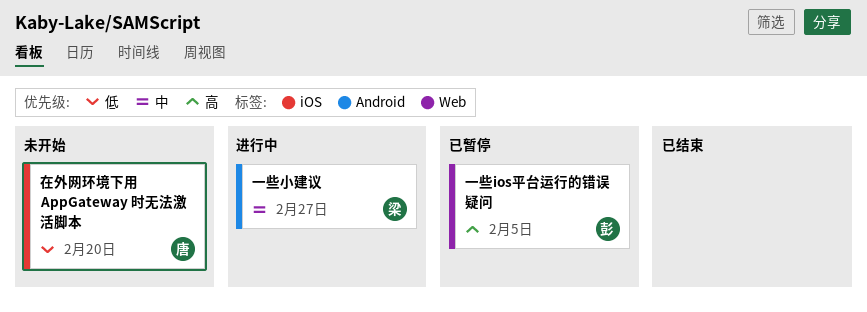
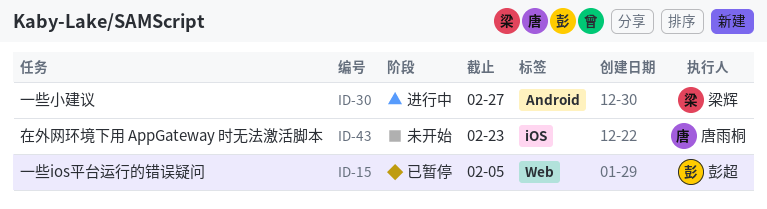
在外网环境下用 AppGateway 时无法激活脚本, due: Feb 20 -> Feb 23

